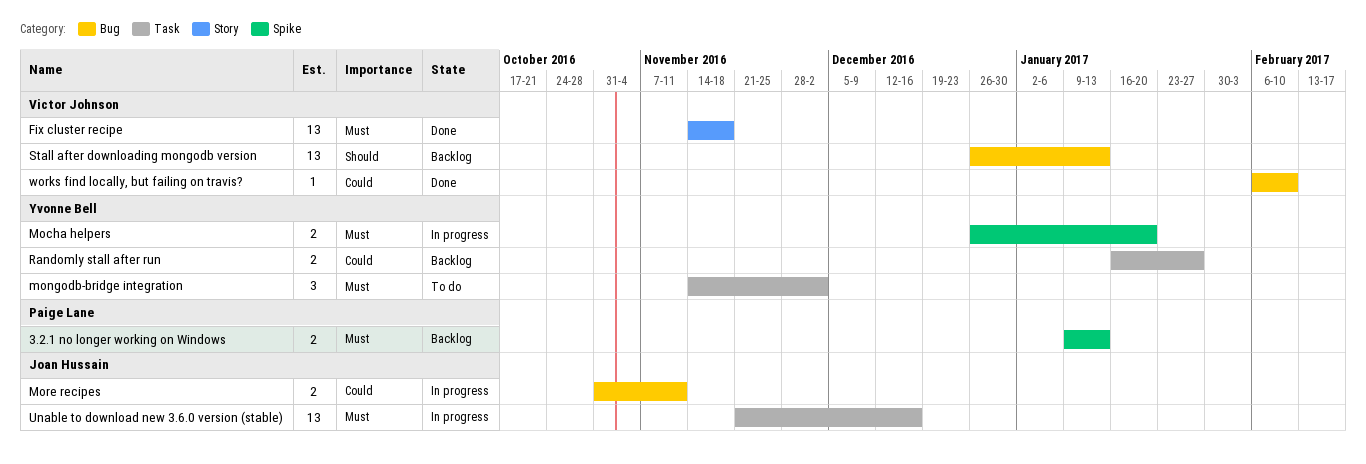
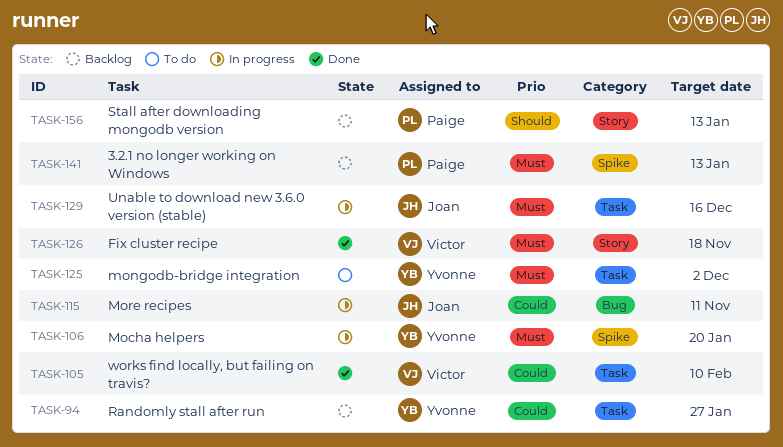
Stall after downloading mongodb version, owner: Victor Johnson -> Paige Lane
Stall after downloading mongodb version, label: Bug -> Story
works find locally, but failing on travis?, label: Bug -> Task

